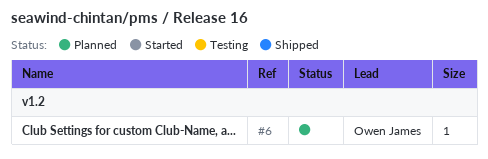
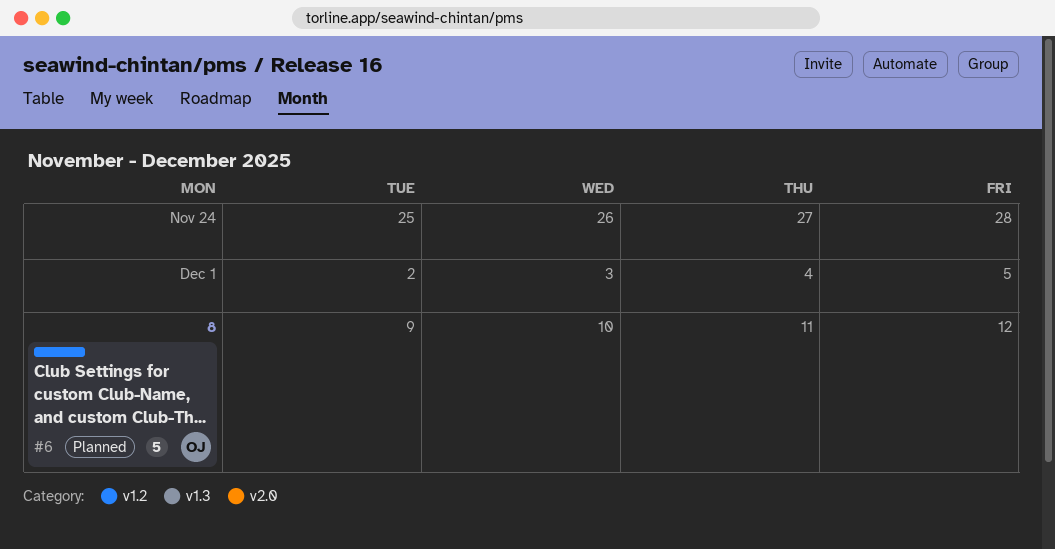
#6, estimate: 1 -> 5

